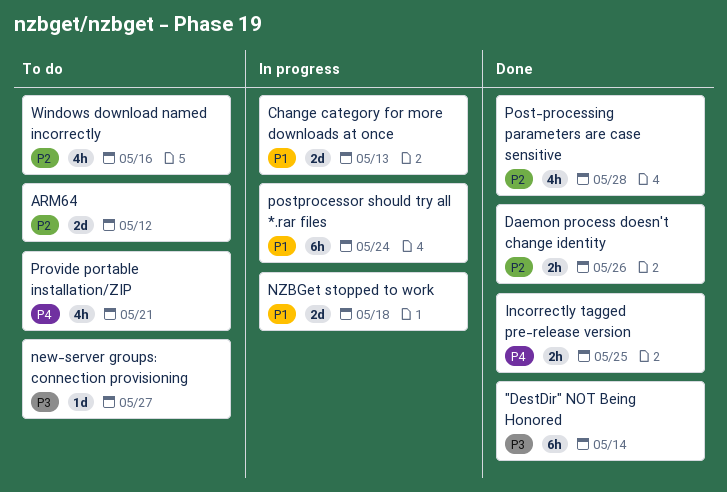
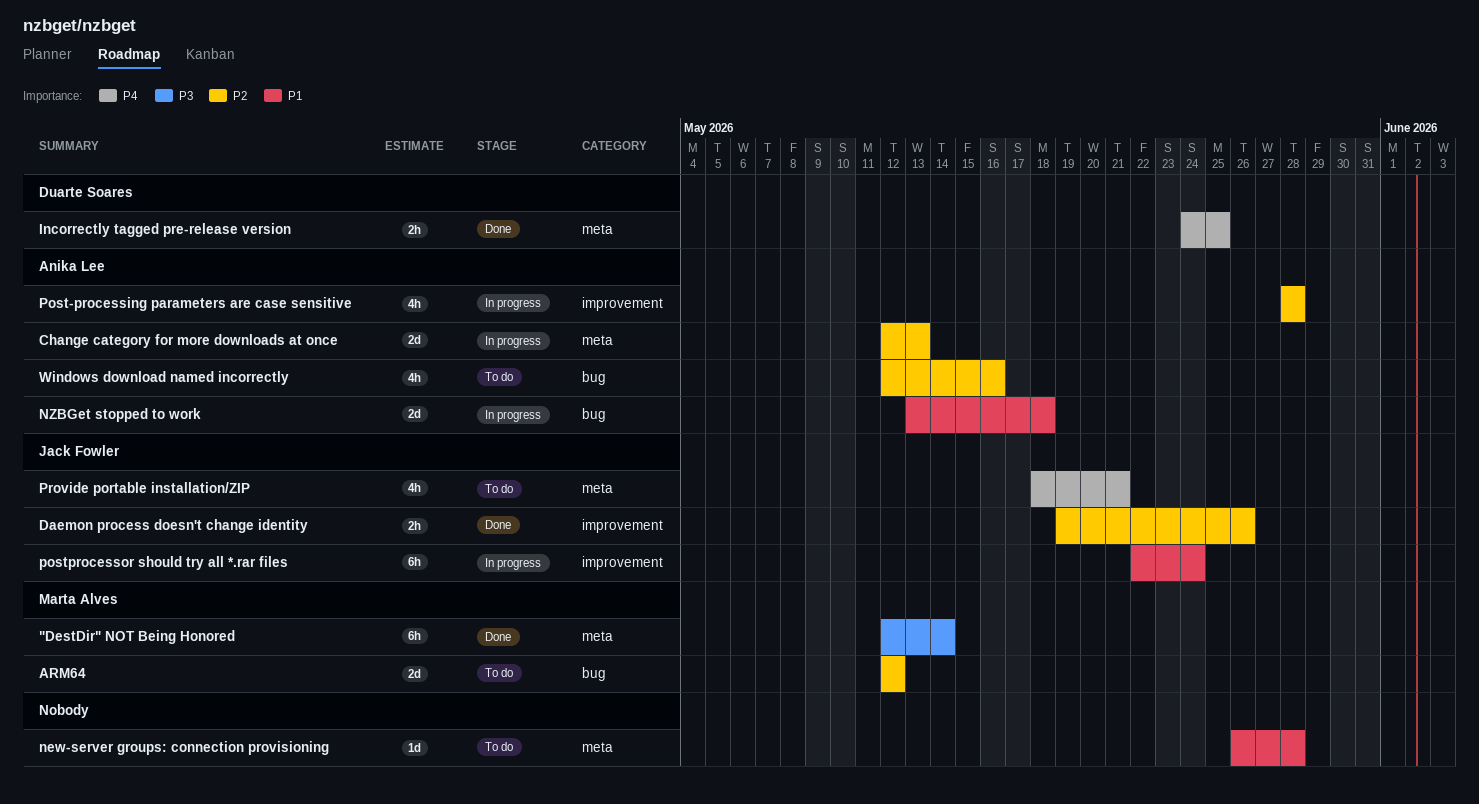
Change category for more downloads at once, priority: P1 -> P2
new-server groups: connection provisioning, priority: P3 -> P1
new-server groups: connection provisioning, due: May 27 -> May 28
Post-processing parameters are case sensitive, status: Done -> In progress

